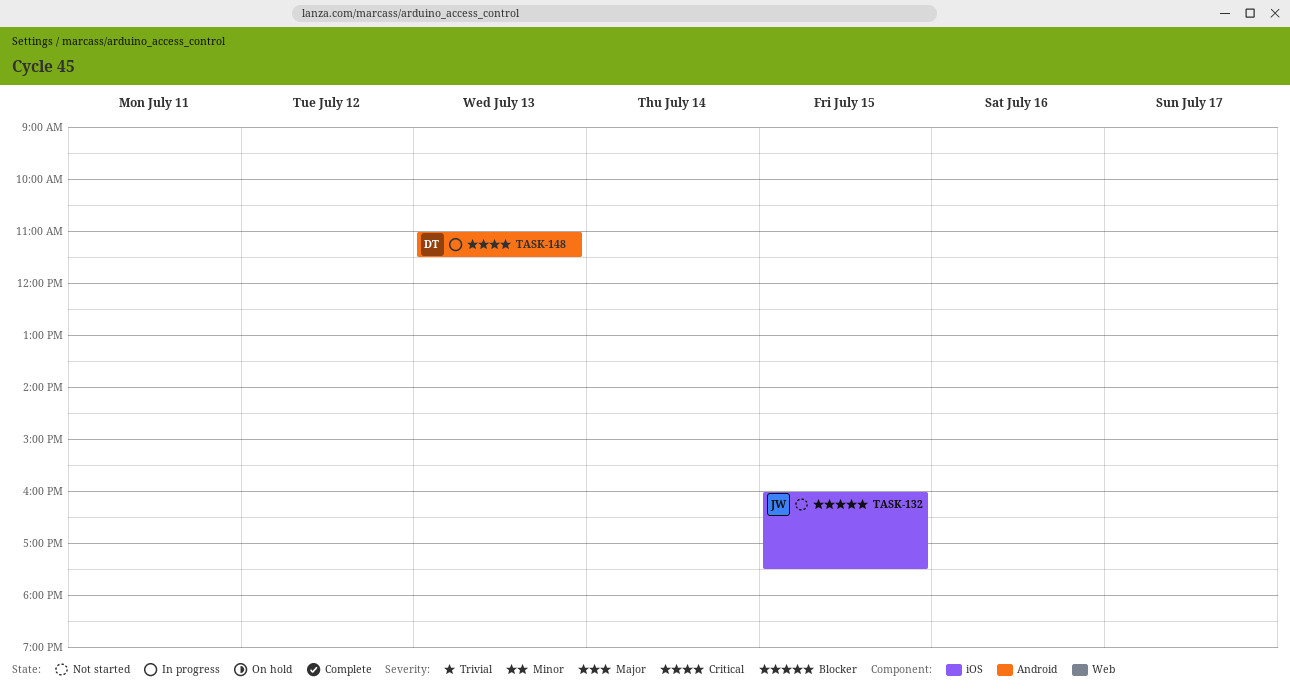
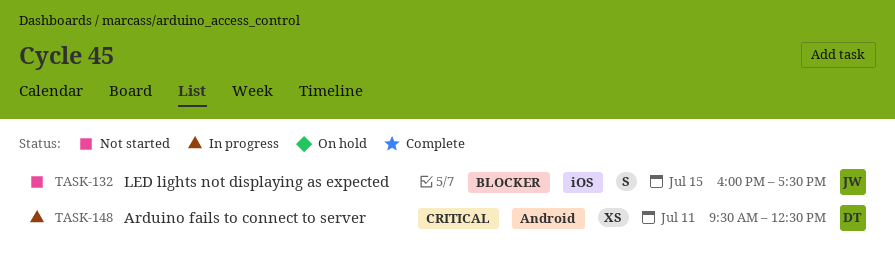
TASK-148, day: Jul 13 -> Jul 11
TASK-148, begins: 11:00 -> 09:30
TASK-148, ends: 11:30 -> 12:30

